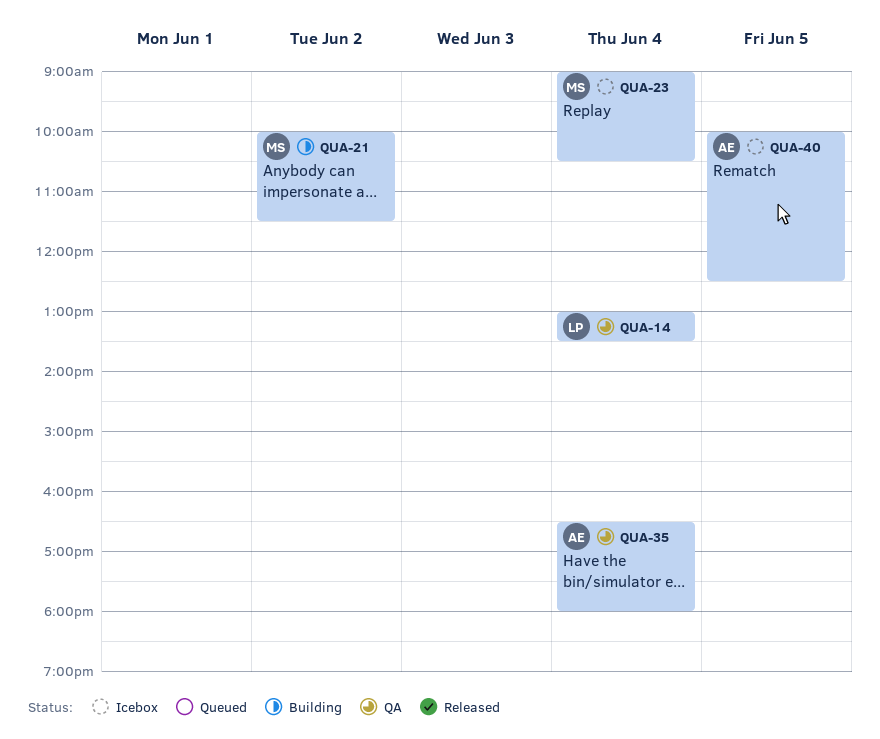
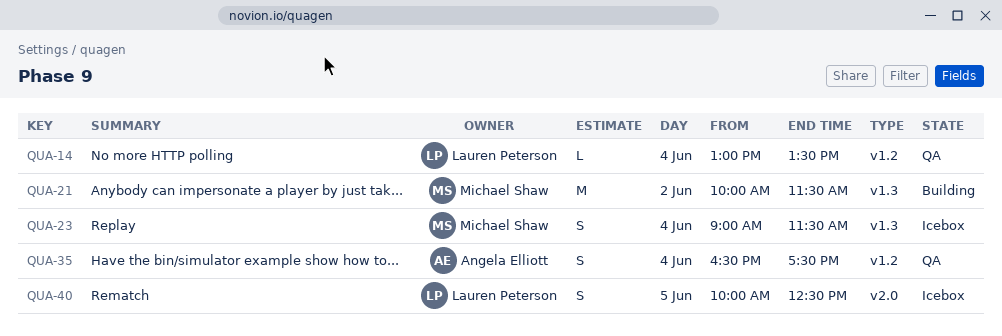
QUA-23, ends: 10:30 -> 11:30
QUA-35, ends: 18:00 -> 17:30
QUA-40, owner: Angela Elliott -> Lauren Peterson

